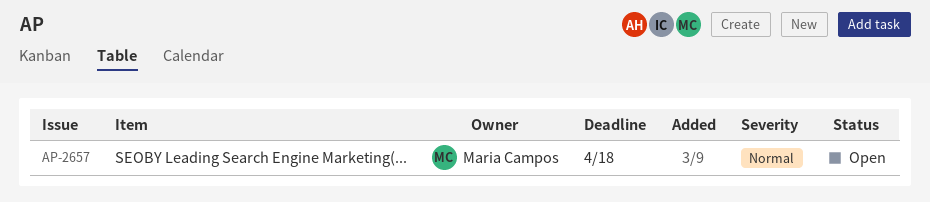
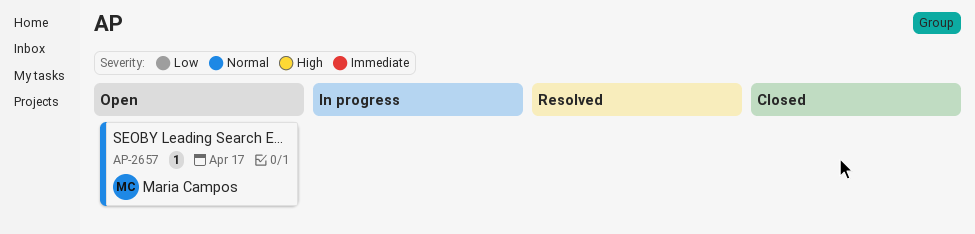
AP-2657, due: Apr 18 -> Apr 17

